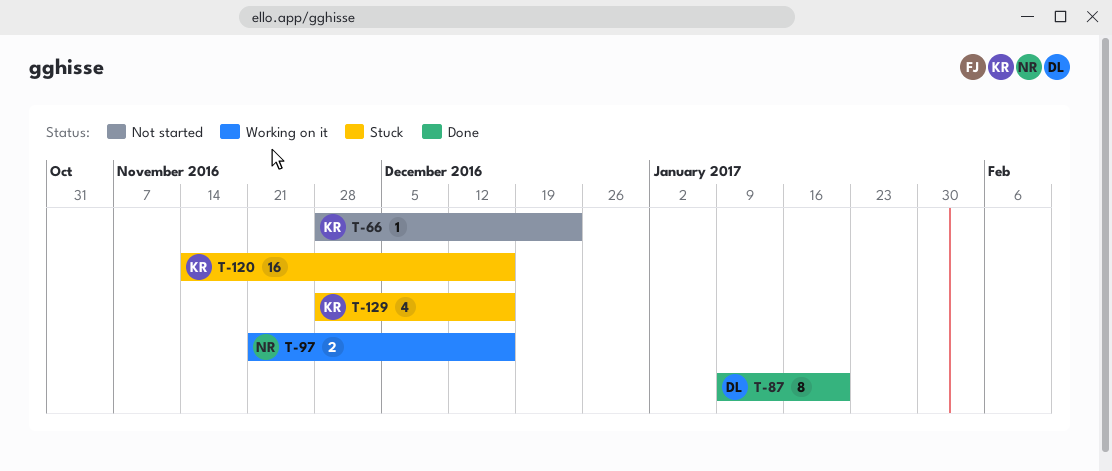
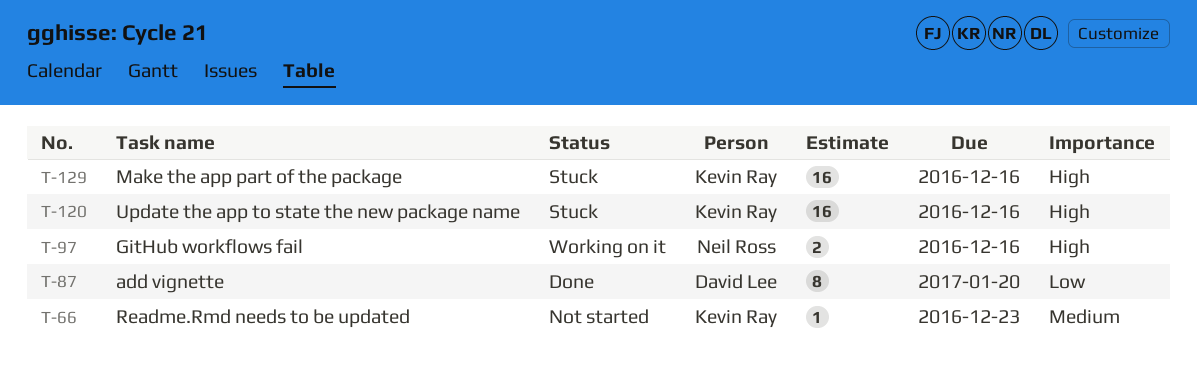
T-129, estimate: 4 -> 16

